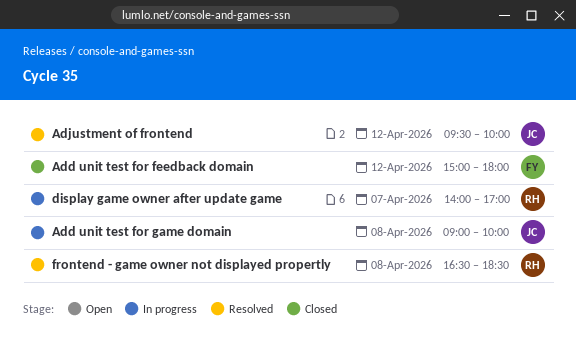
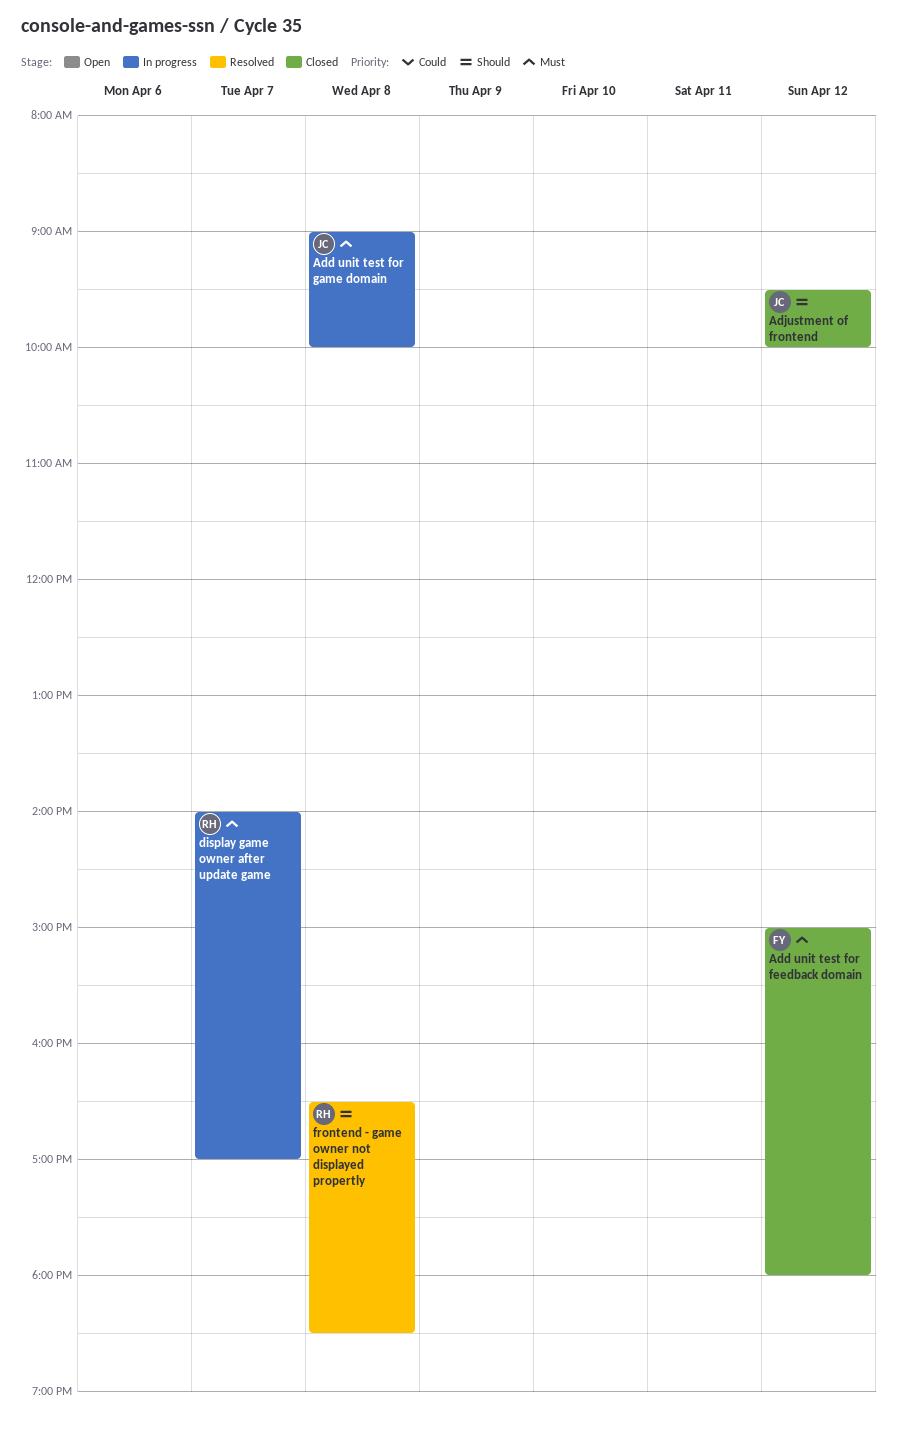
Adjustment of frontend, status: Resolved -> Closed

